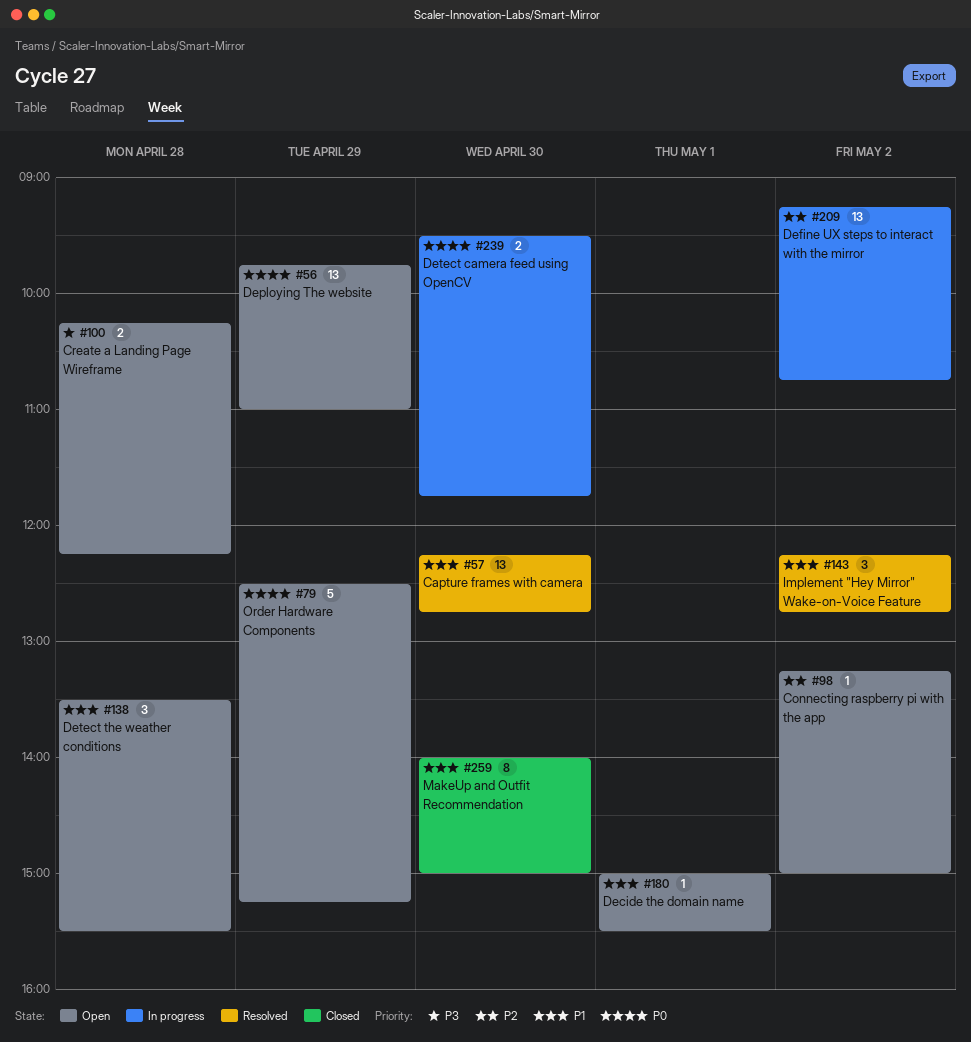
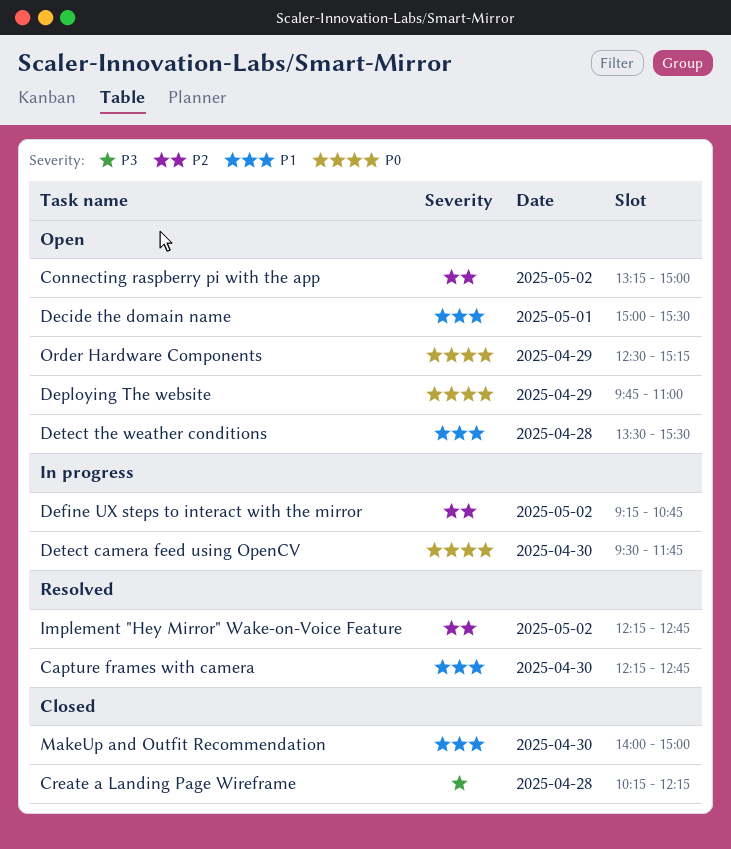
Create a Landing Page Wireframe, status: Open -> Closed
Implement "Hey Mirror" Wake-on-Voice Feature, priority: P1 -> P2

